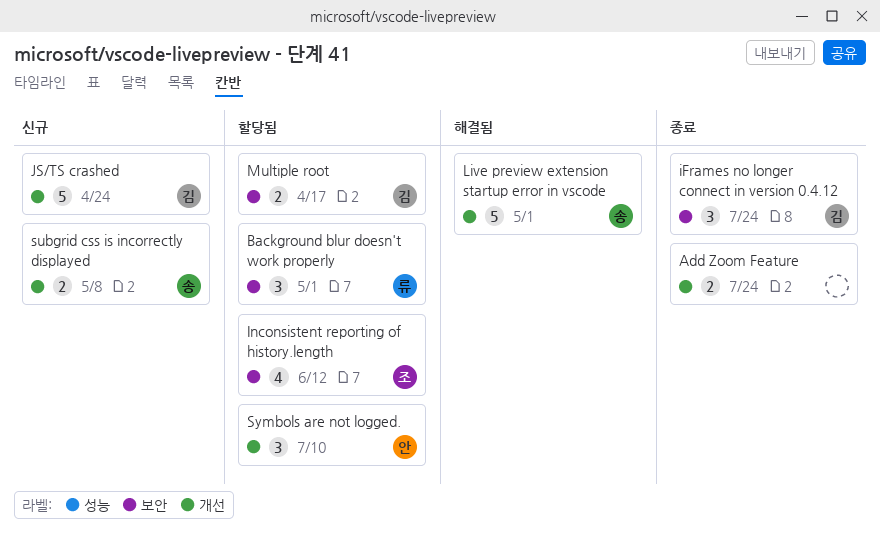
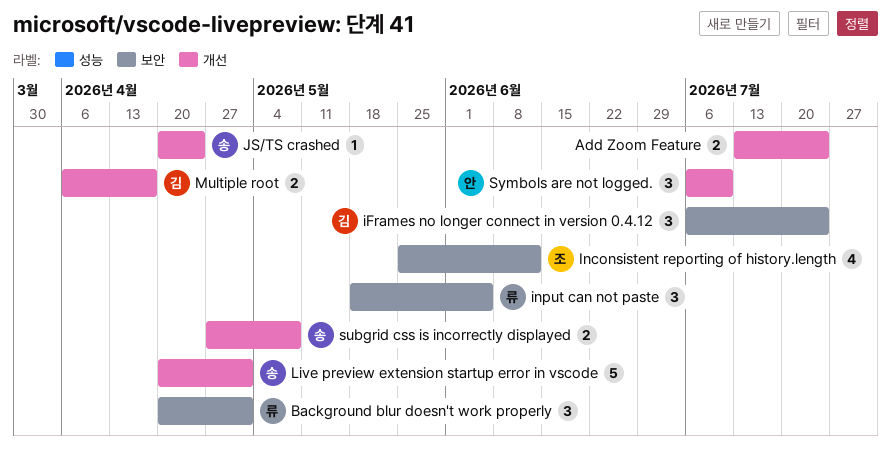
input can not paste: none -> present
JS/TS crashed, owner: 김 -> 송
JS/TS crashed, estimate: 5 -> 1
Multiple root, label: 보안 -> 개선

